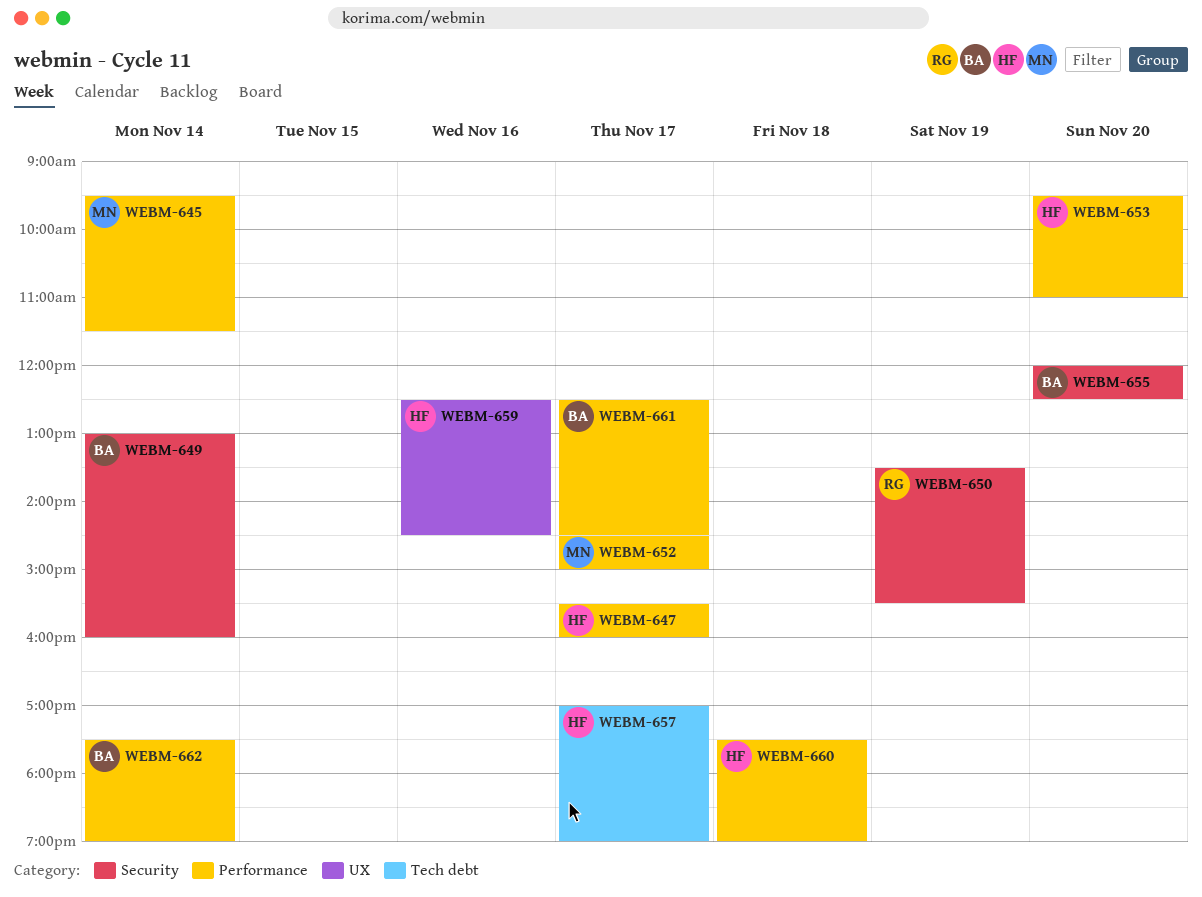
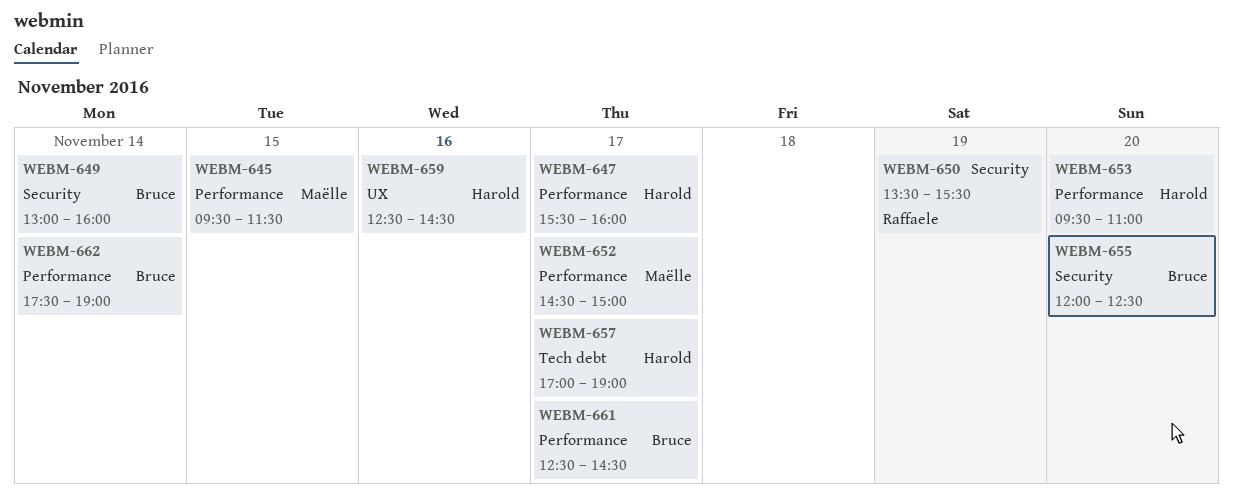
WEBM-645, day: Nov 14 -> Nov 15
WEBM-660: present -> none

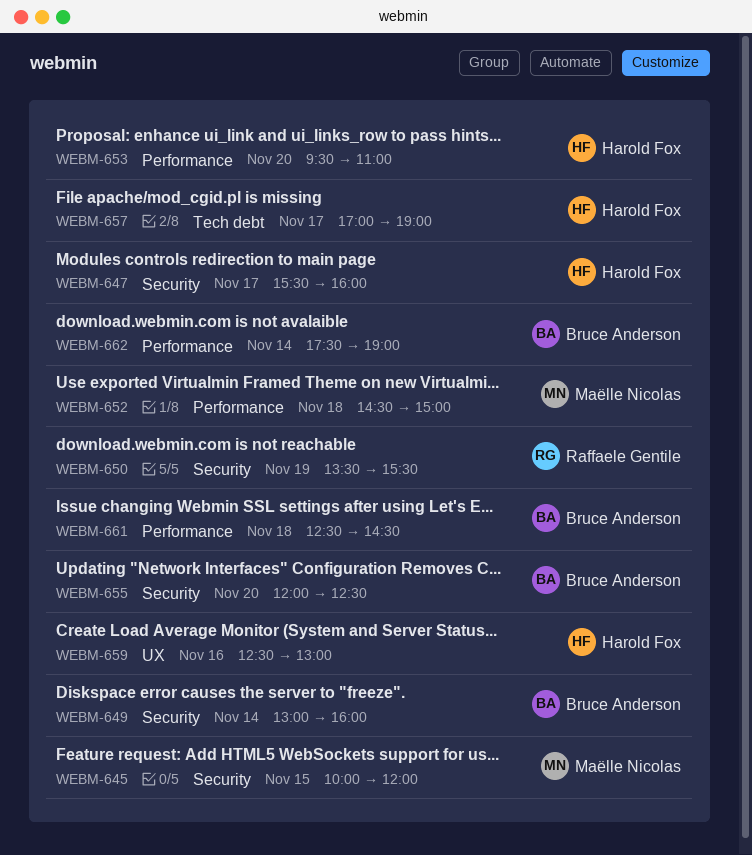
WEBM-645, label: Performance -> Security
WEBM-645, begins: 09:30 -> 10:00
WEBM-645, ends: 11:30 -> 12:00
WEBM-647, label: Performance -> Security
WEBM-652, day: Nov 17 -> Nov 18
WEBM-659, ends: 14:30 -> 13:00
WEBM-661, day: Nov 17 -> Nov 18

